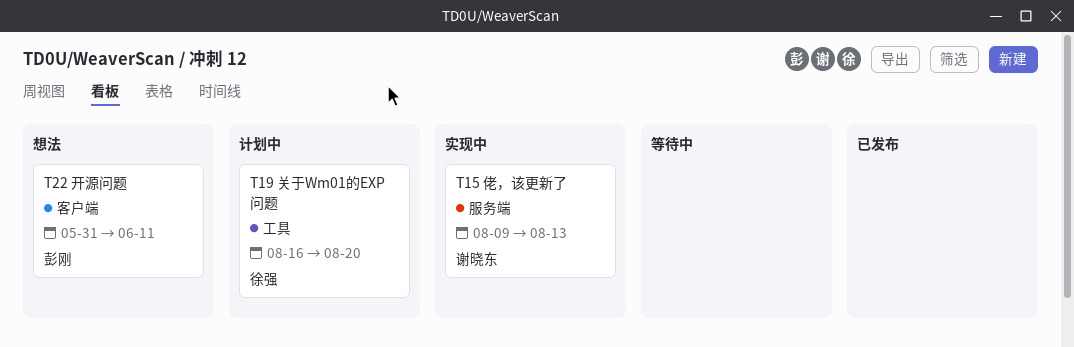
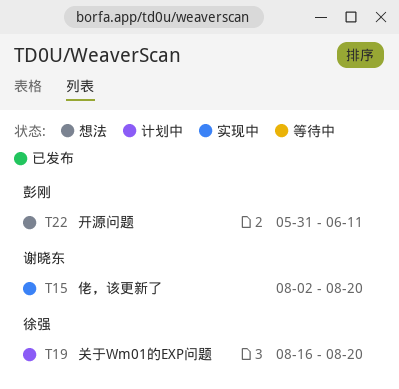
T15, start: Aug 9 -> Aug 2
T15, due: Aug 13 -> Aug 20

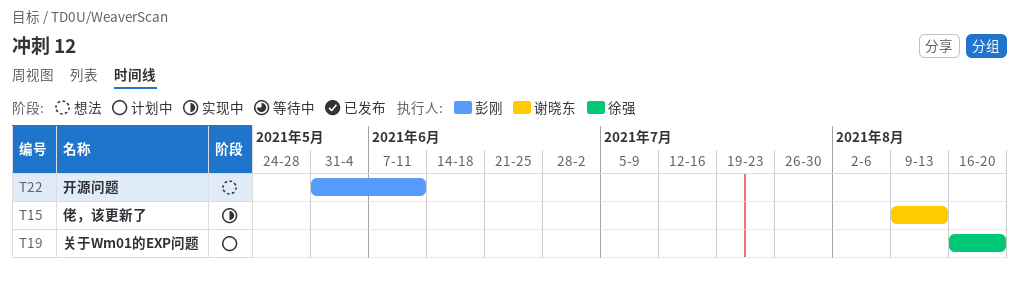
T15, start: Aug 2 -> Aug 9
T15, due: Aug 20 -> Aug 13

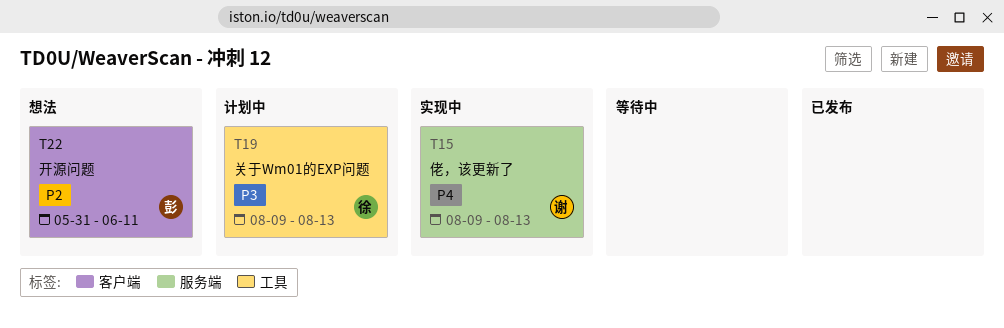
T19, start: Aug 16 -> Aug 9
T19, due: Aug 20 -> Aug 13

